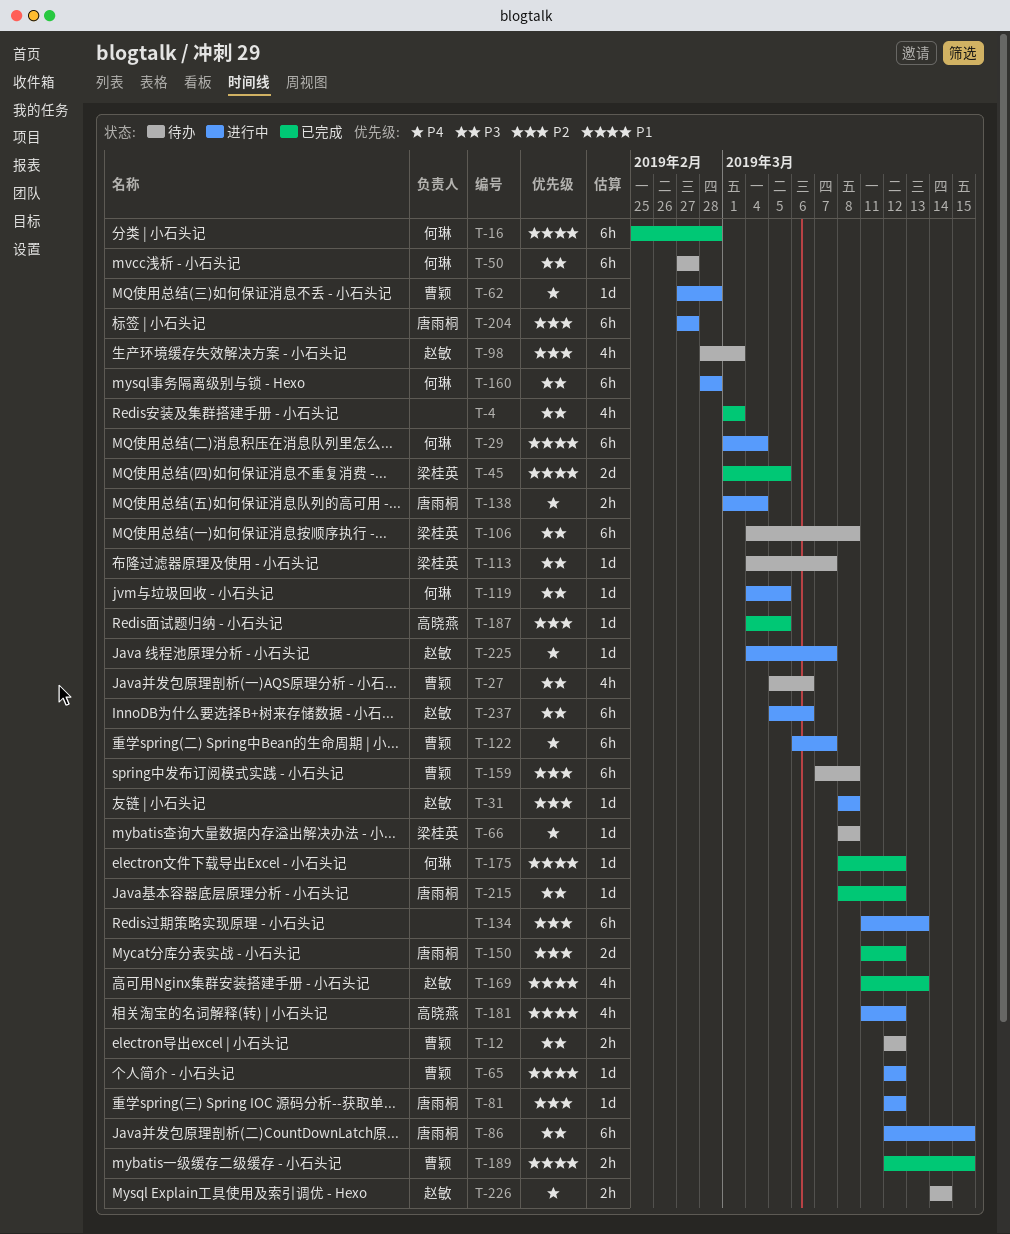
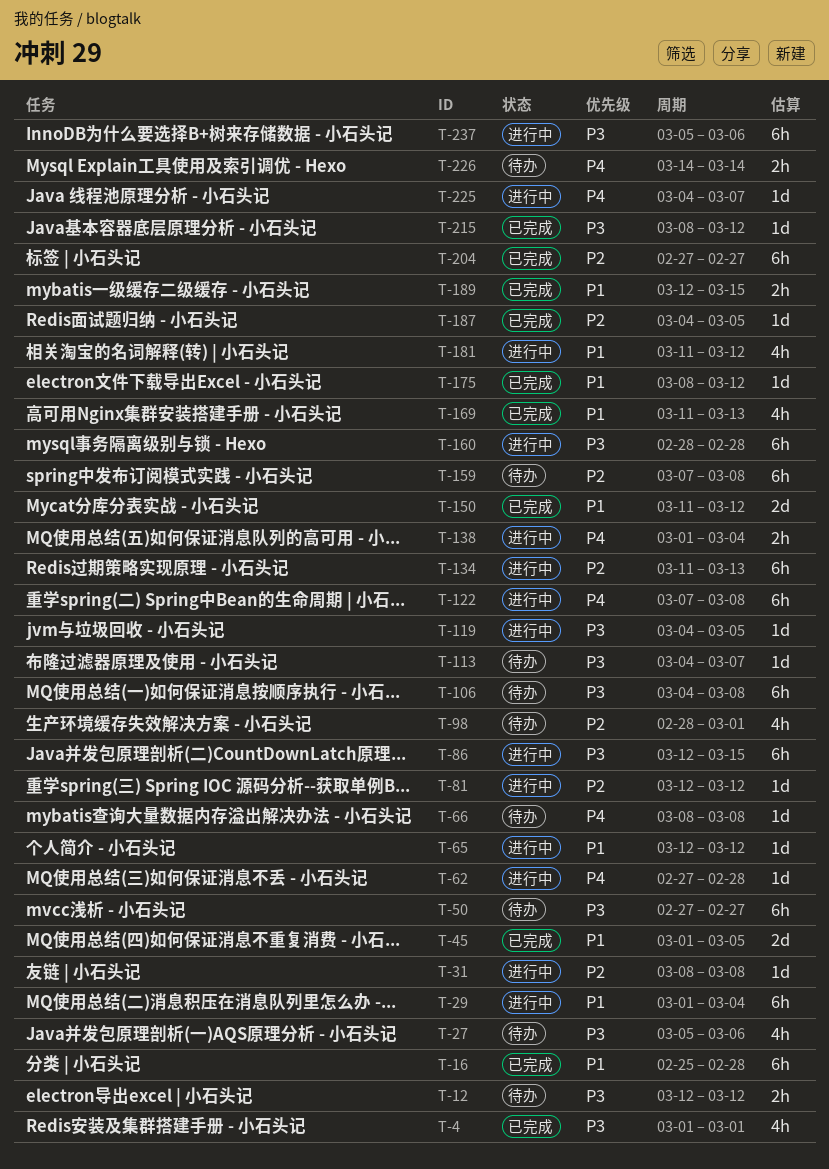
T-122, start: Mar 6 -> Mar 7
T-122, due: Mar 7 -> Mar 8
T-150, priority: P2 -> P1
T-204, status: 进行中 -> 已完成

